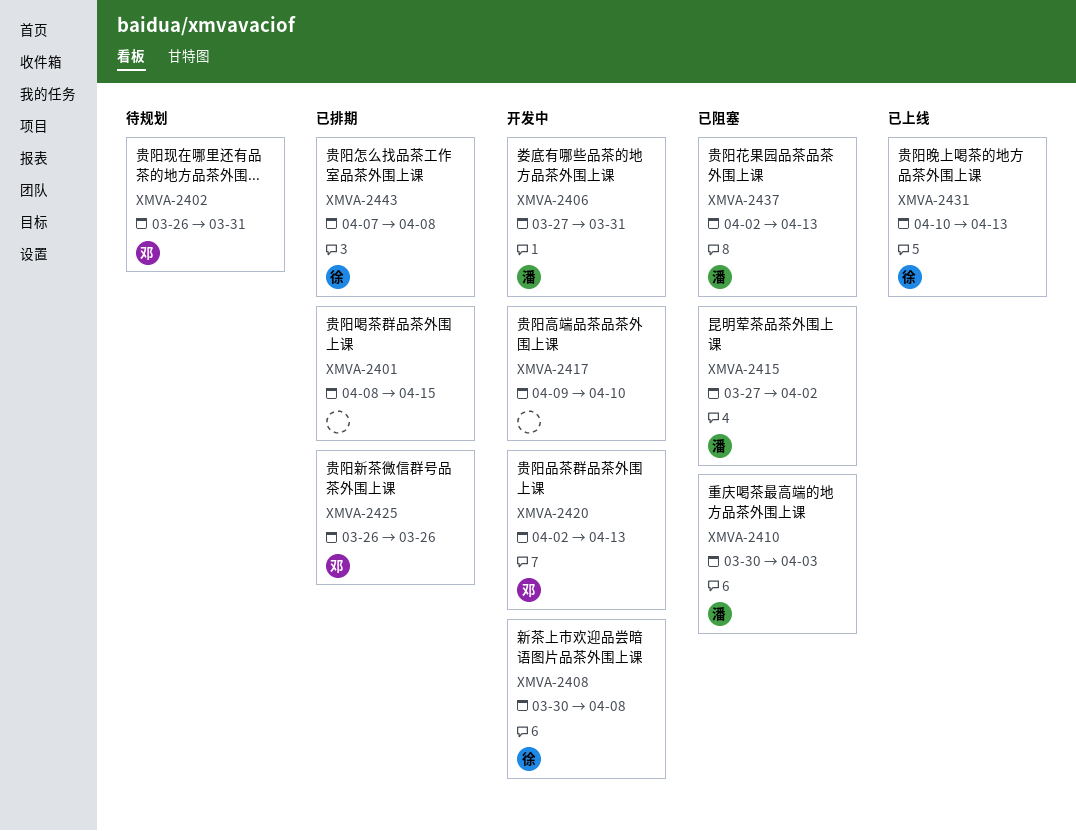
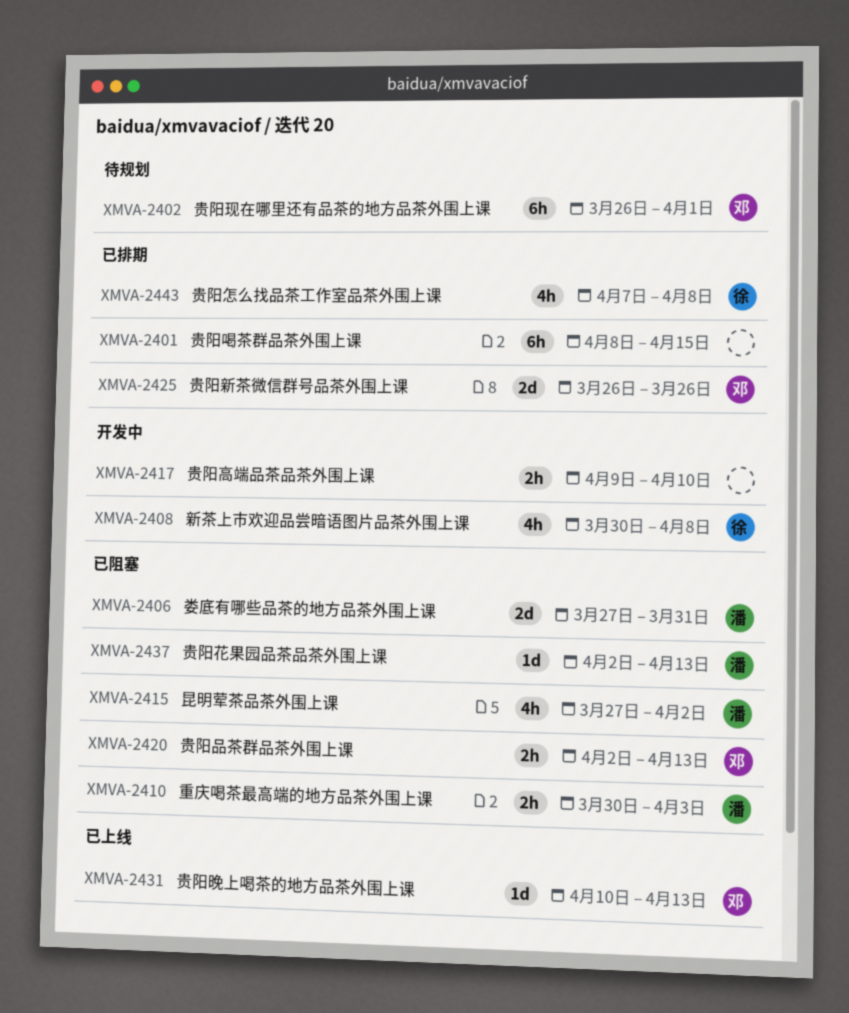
XMVA-2402, due: Mar 31 -> Apr 1
XMVA-2406, status: 开发中 -> 已阻塞
XMVA-2420, status: 开发中 -> 已阻塞
XMVA-2431, owner: 徐 -> 邓

